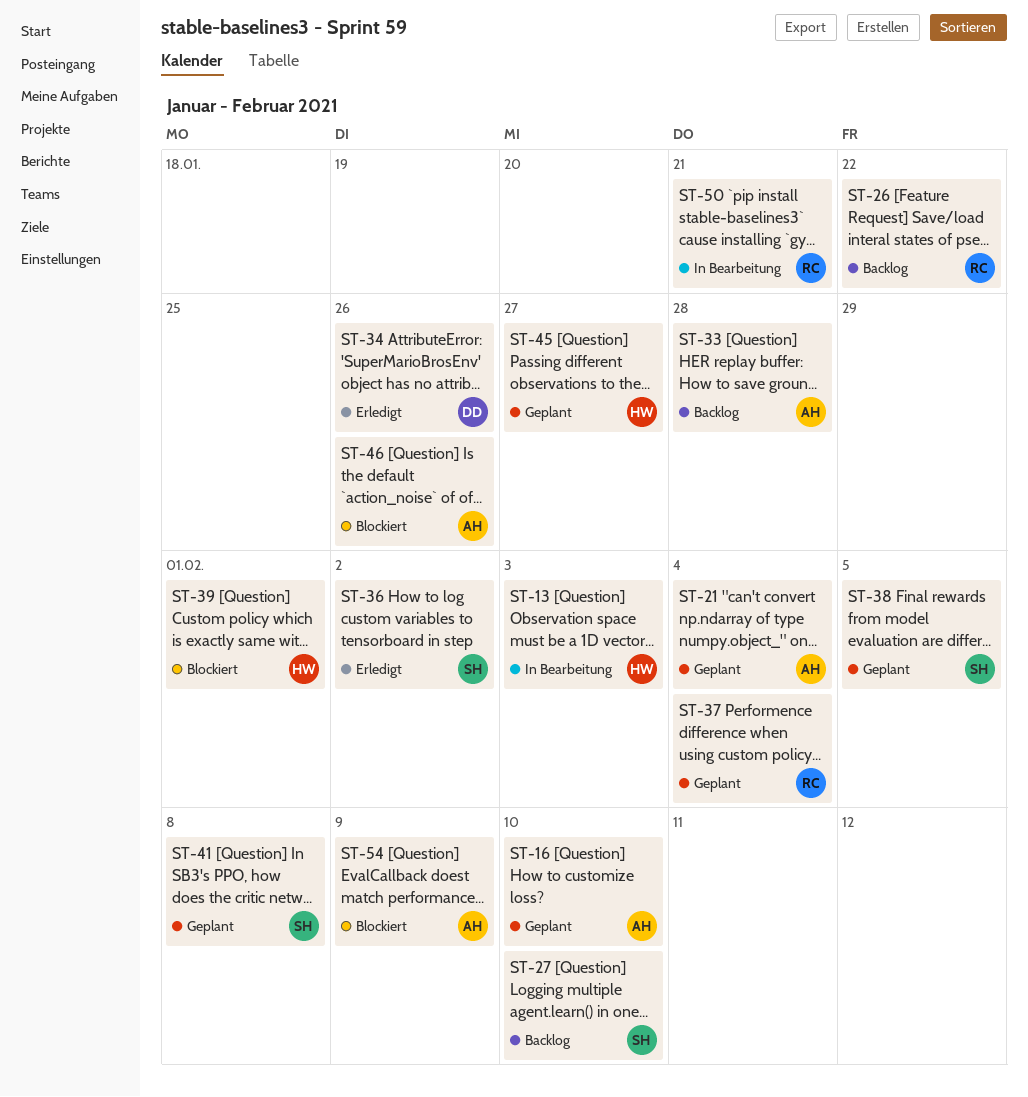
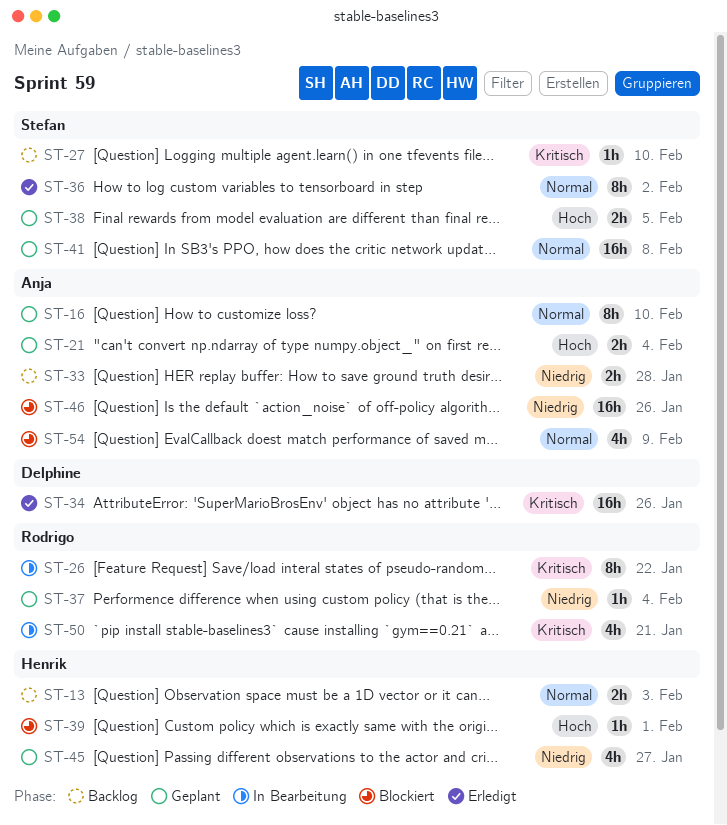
ST-13, status: In Bearbeitung -> Backlog
ST-26, status: Backlog -> In Bearbeitung

